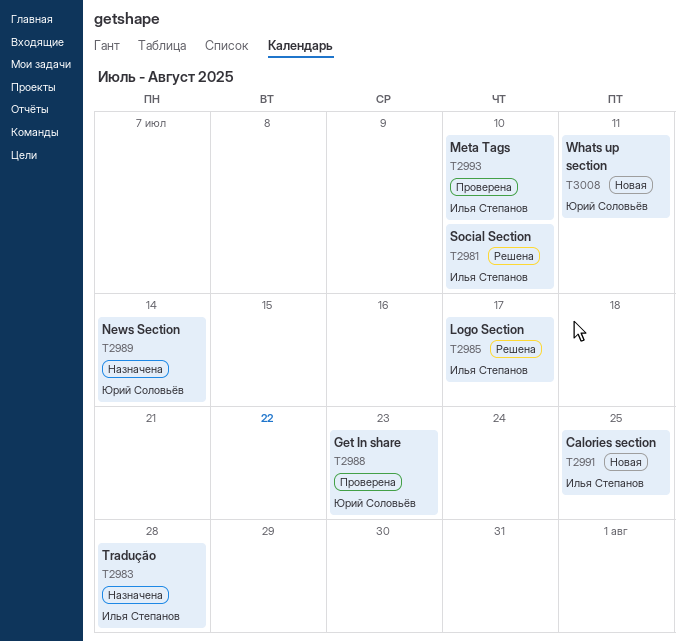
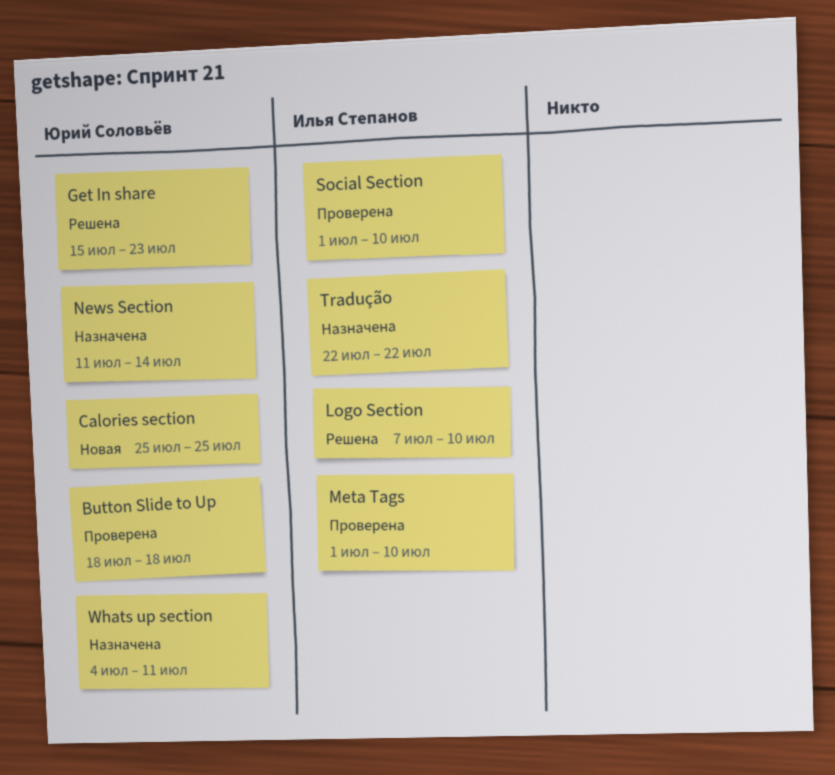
Button Slide to Up: none -> present
Calories section, owner: Илья Степанов -> Юрий Соловьёв
Get In share, status: Проверена -> Решена
Logo Section, due: Jul 17 -> Jul 10
Social Section, status: Решена -> Проверена
Tradução, due: Jul 28 -> Jul 22
Whats up section, status: Новая -> Назначена

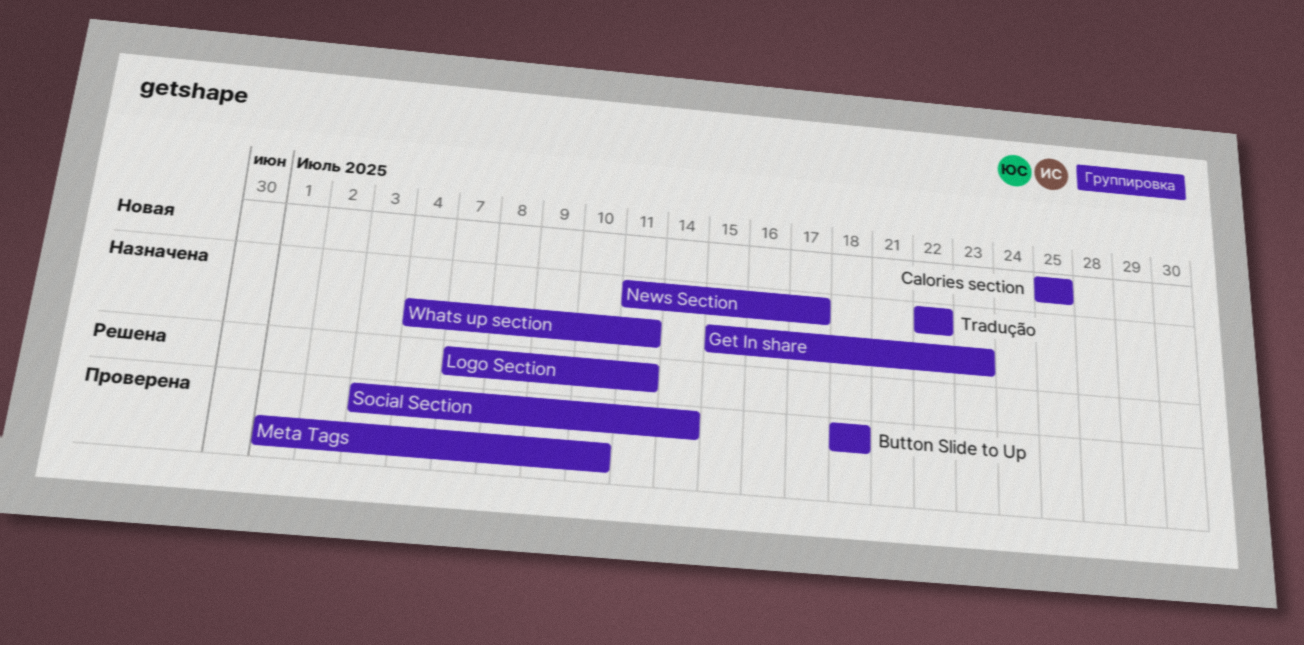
Get In share, status: Решена -> Назначена
Logo Section, due: Jul 10 -> Jul 11
News Section, due: Jul 14 -> Jul 17
Social Section, start: Jul 1 -> Jul 3
Social Section, due: Jul 10 -> Jul 14

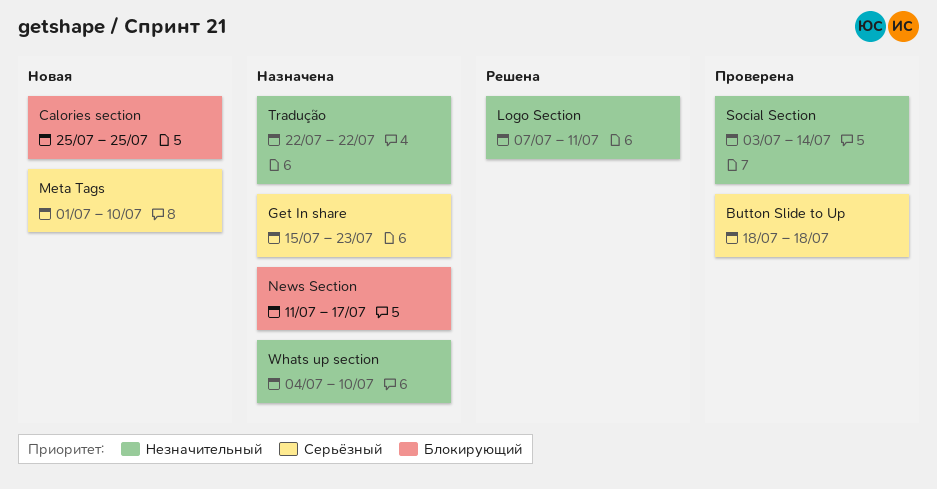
Meta Tags, status: Проверена -> Новая
Whats up section, due: Jul 11 -> Jul 10

